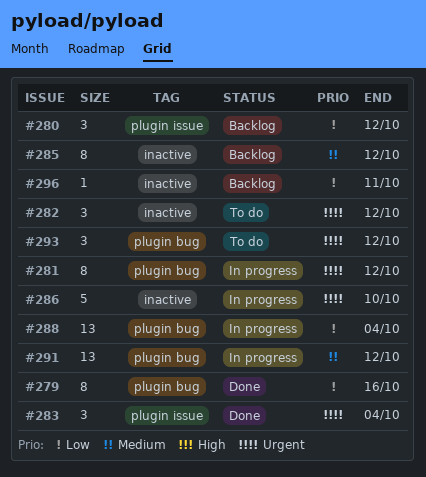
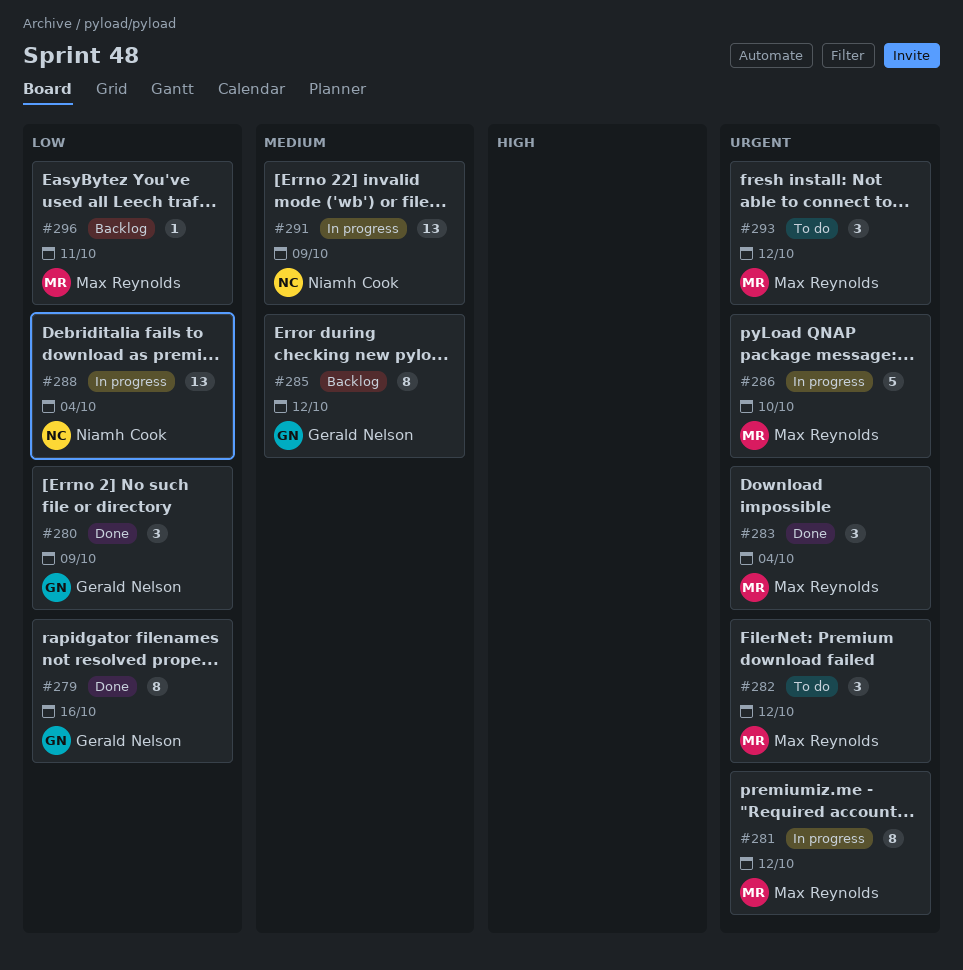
#280, status: Backlog -> Done
#280, due: Oct 12 -> Oct 9
#291, due: Oct 12 -> Oct 9

